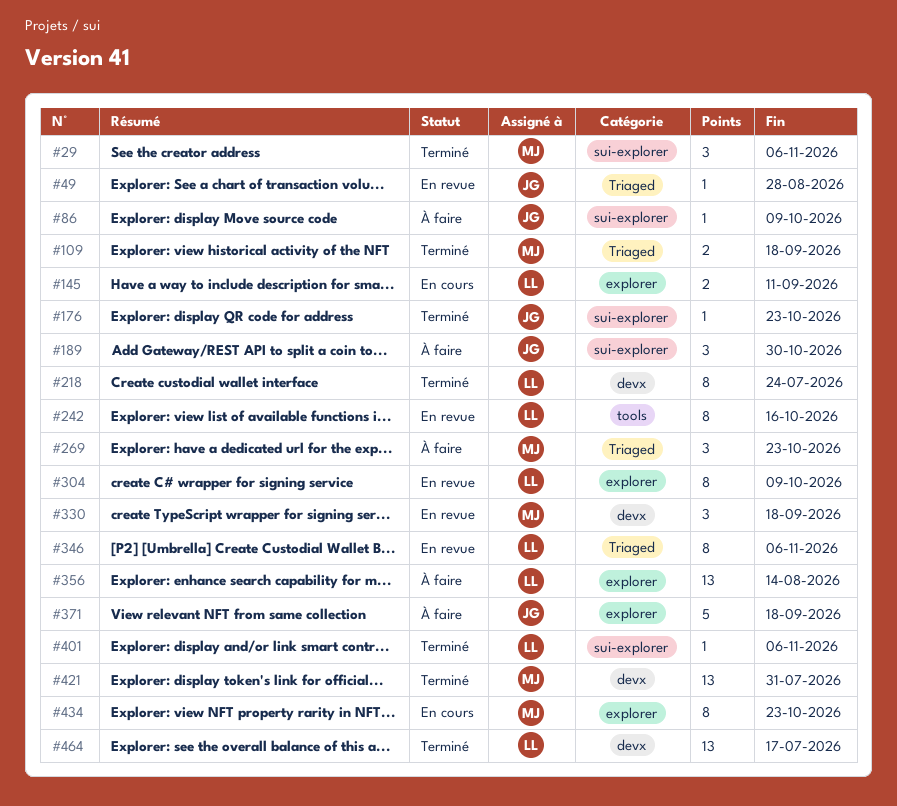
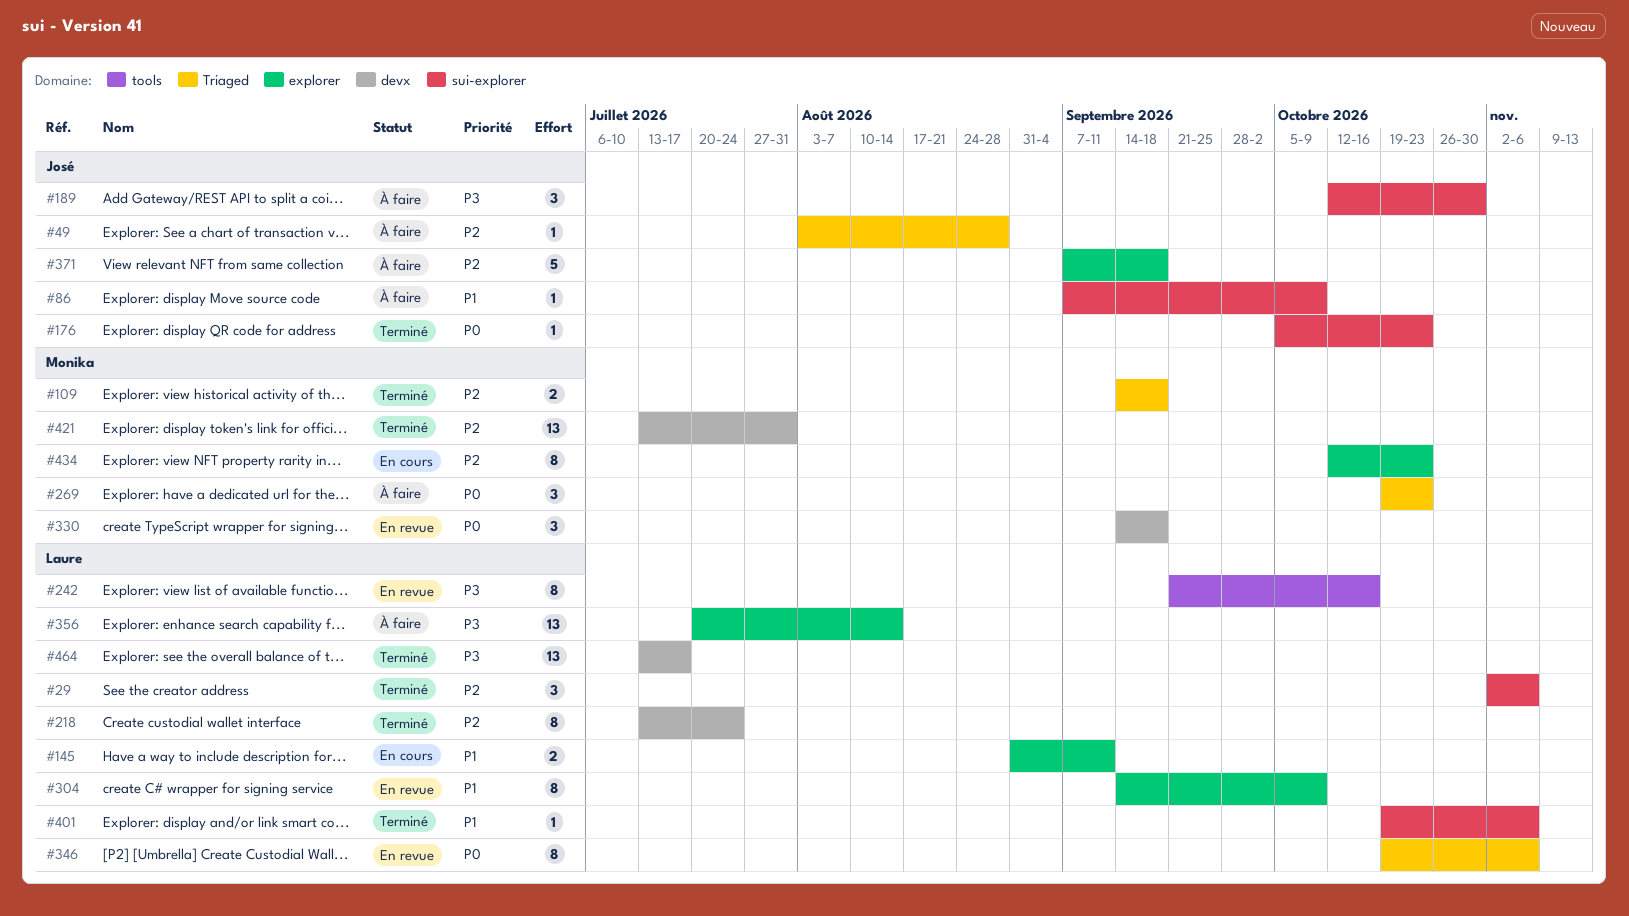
#29, owner: Monika -> Laure
#49, status: En revue -> À faire

